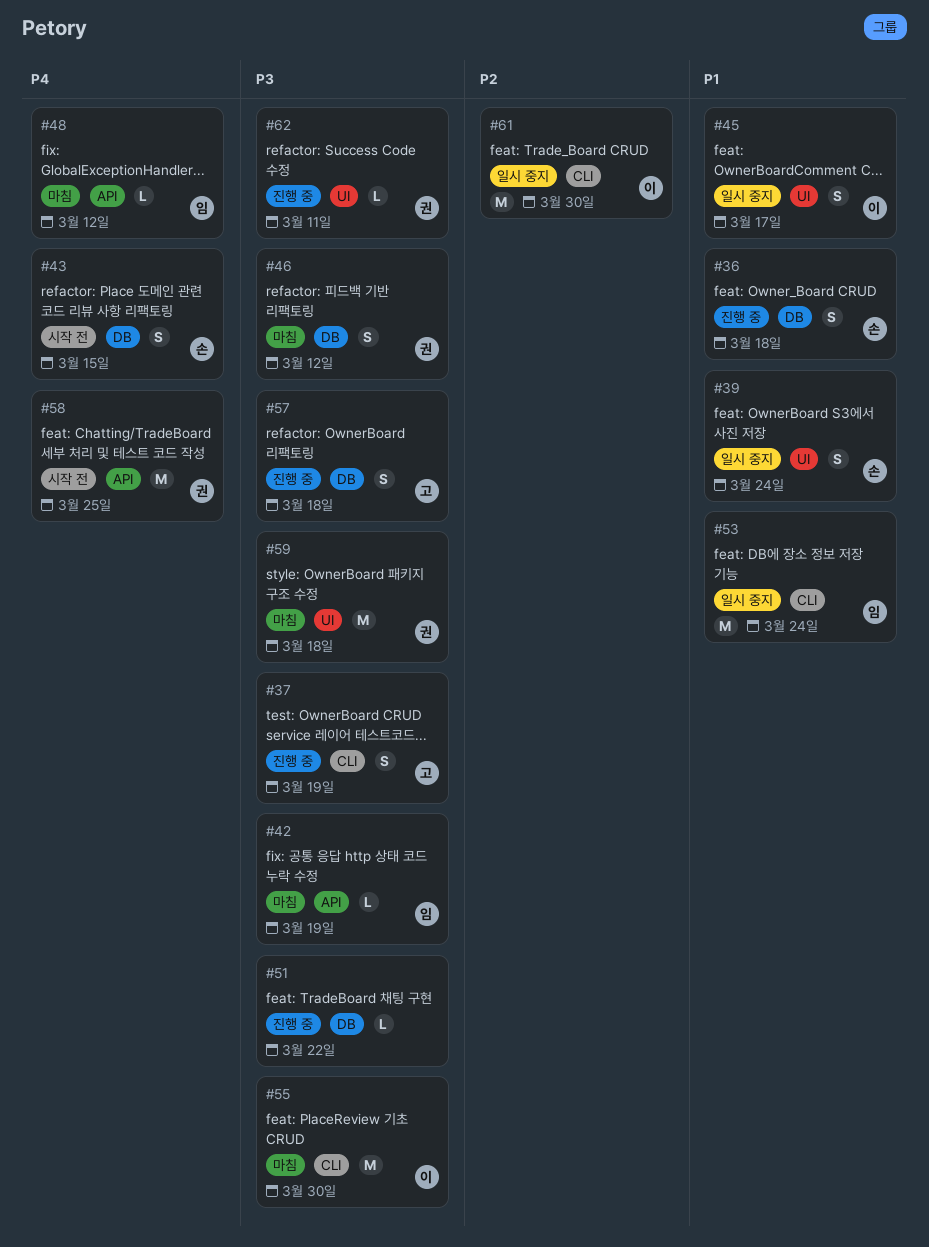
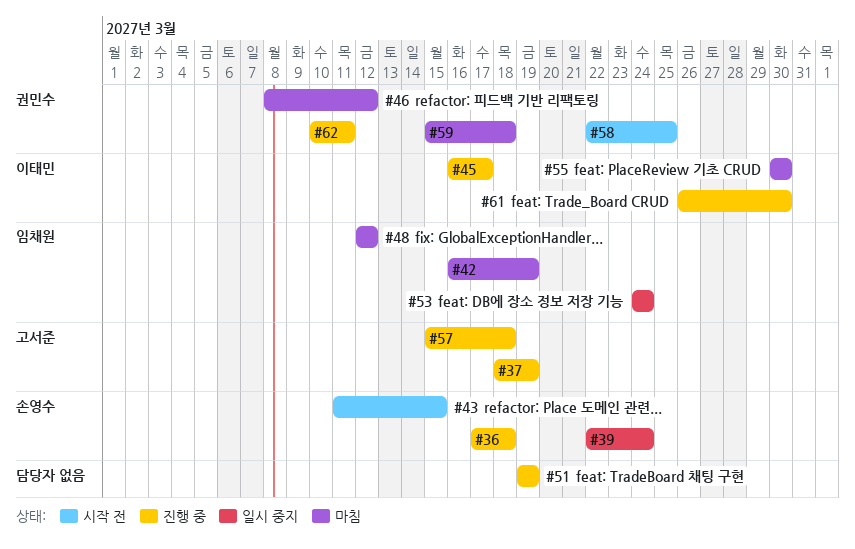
#45, status: 일시 중지 -> 진행 중
#51, due: Mar 22 -> Mar 19
#61, status: 일시 중지 -> 진행 중

